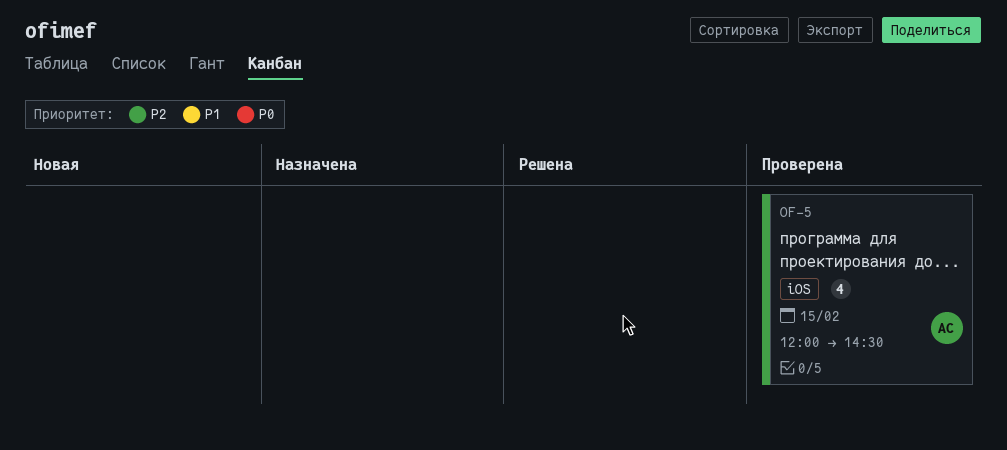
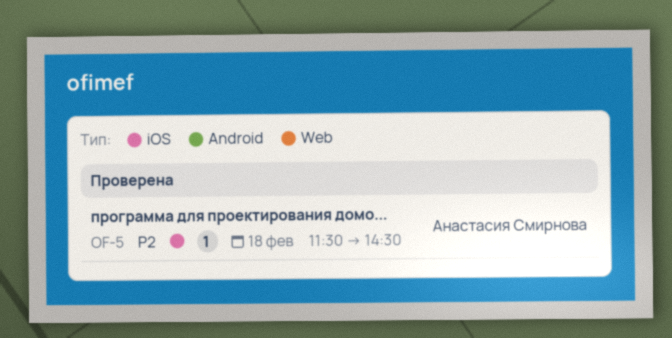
OF-5, estimate: 4 -> 1
OF-5, day: Feb 15 -> Feb 18
OF-5, begins: 12:00 -> 11:30

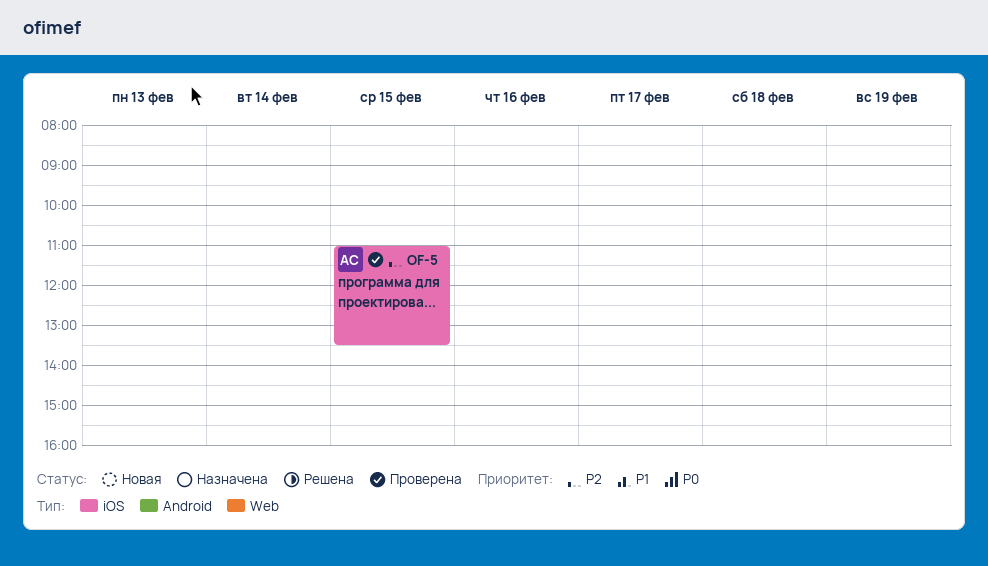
OF-5, day: Feb 18 -> Feb 15
OF-5, begins: 11:30 -> 11:00
OF-5, ends: 14:30 -> 13:30

